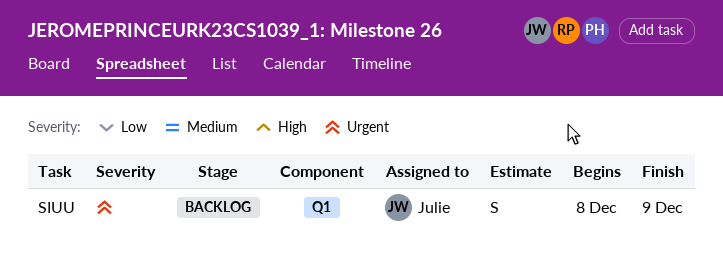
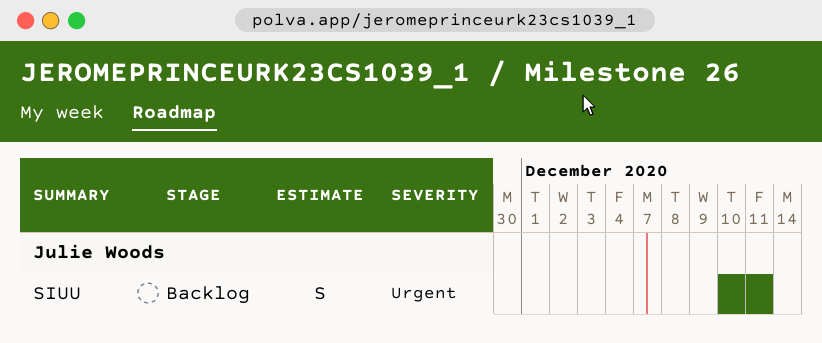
SIUU, start: Dec 8 -> Dec 10
SIUU, due: Dec 9 -> Dec 11

